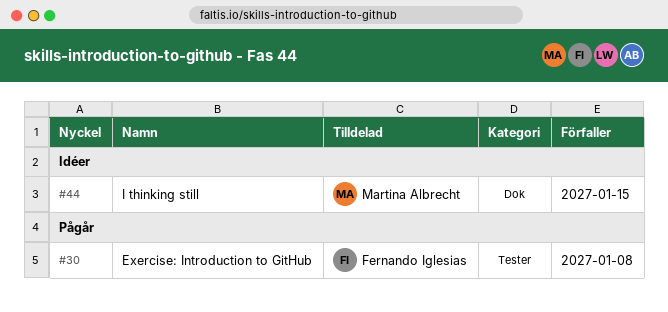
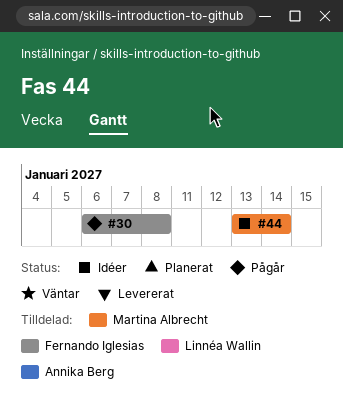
#44, due: Jan 15 -> Jan 14

